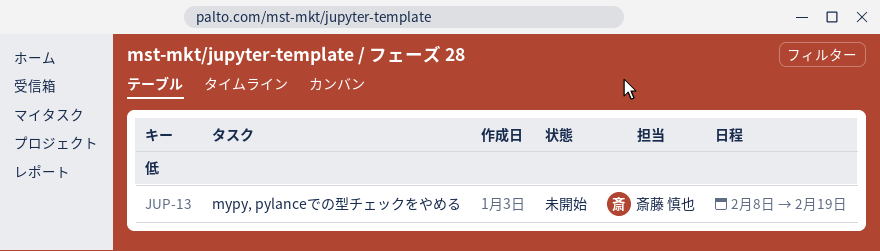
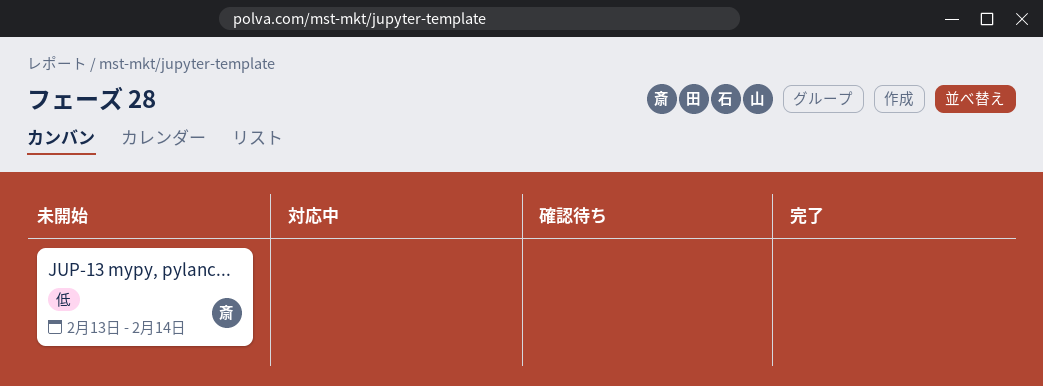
JUP-13, start: Feb 8 -> Feb 13
JUP-13, due: Feb 19 -> Feb 14

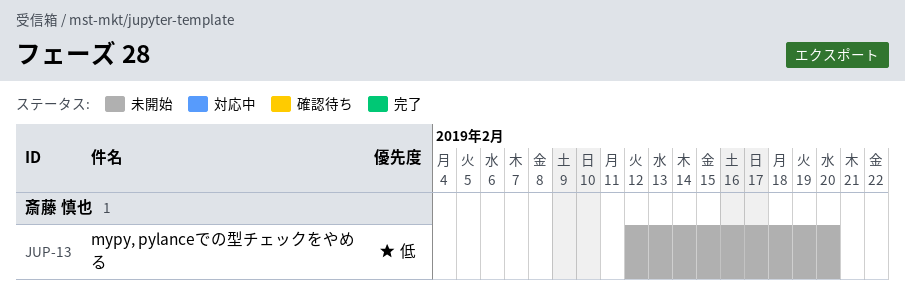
JUP-13, start: Feb 13 -> Feb 12
JUP-13, due: Feb 14 -> Feb 20

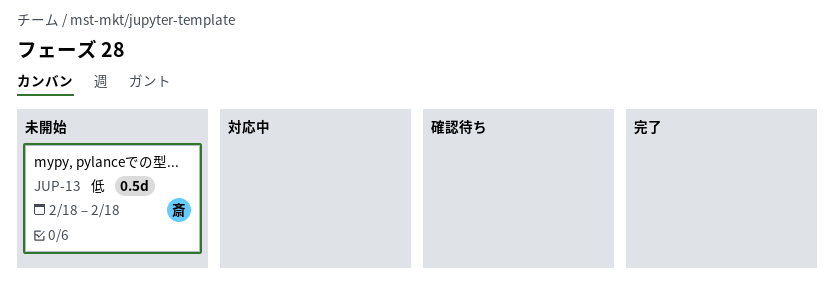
JUP-13, start: Feb 12 -> Feb 18
JUP-13, due: Feb 20 -> Feb 18

